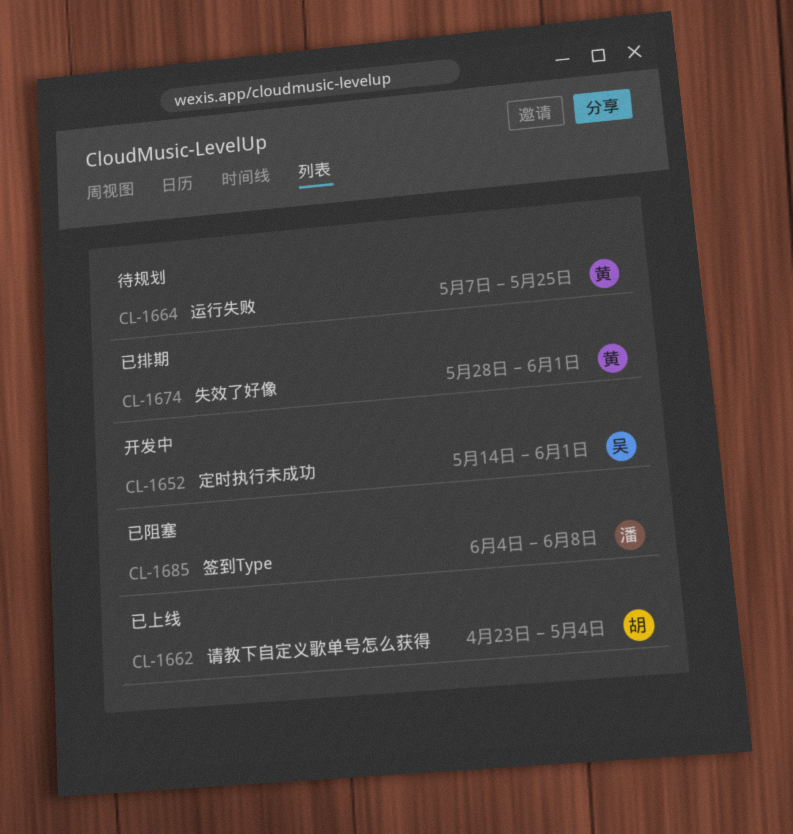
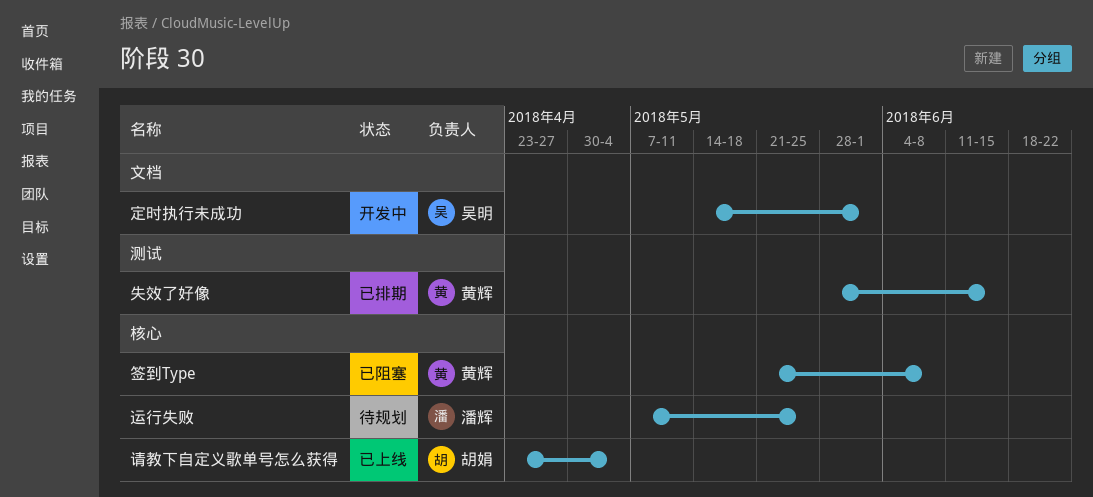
失效了好像, due: Jun 1 -> Jun 15
签到Type, owner: 潘辉 -> 黄辉
签到Type, start: Jun 4 -> May 21
运行失败, owner: 黄辉 -> 潘辉

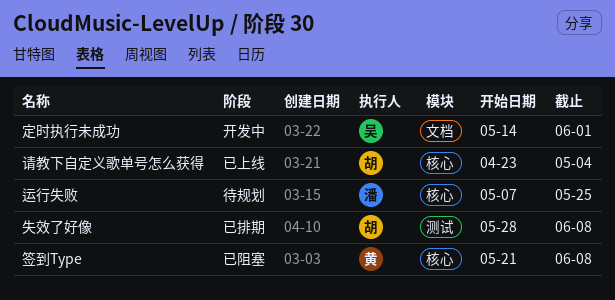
失效了好像, owner: 黄辉 -> 胡娟
失效了好像, due: Jun 15 -> Jun 8

